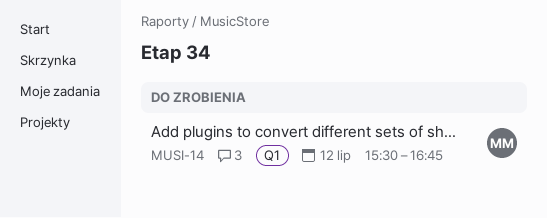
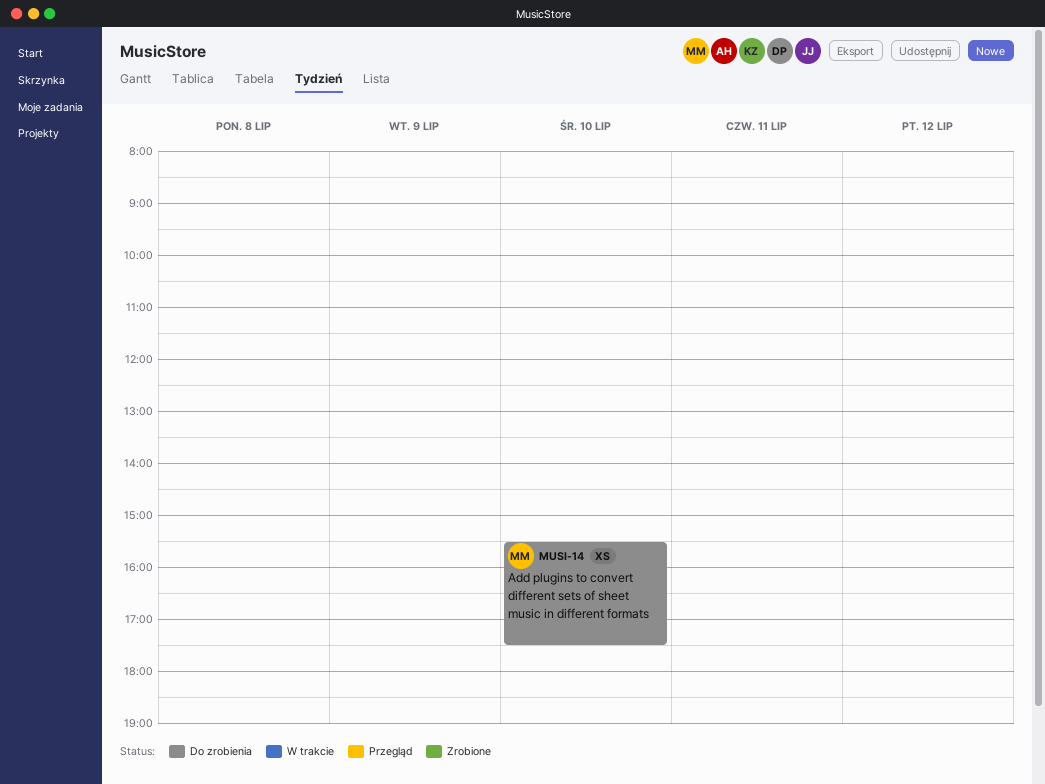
MUSI-14, day: Jul 12 -> Jul 10
MUSI-14, ends: 16:45 -> 17:30

